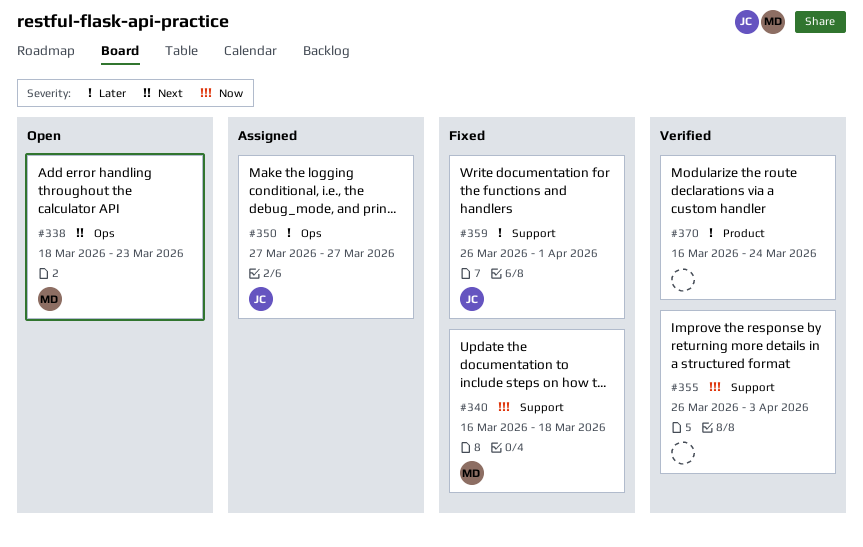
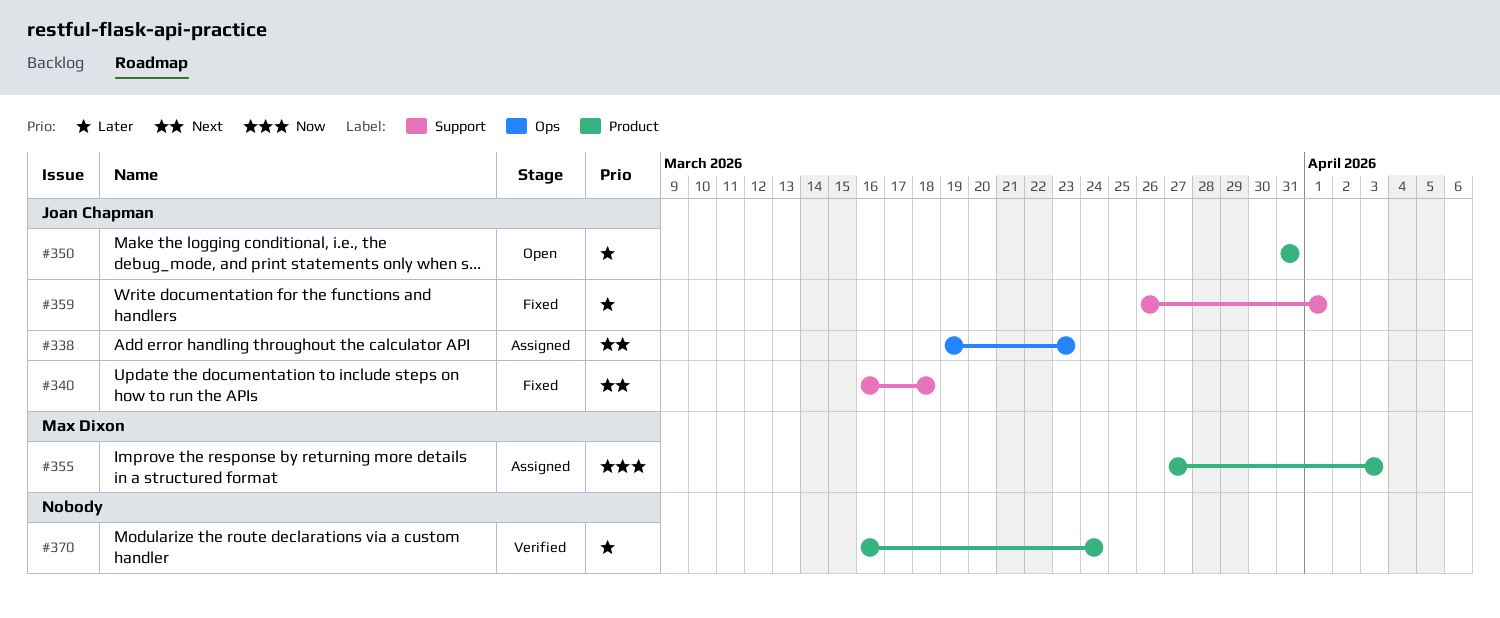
#338, status: Open -> Assigned
#338, owner: Max Dixon -> Joan Chapman
#338, start: Mar 18 -> Mar 19
#340, owner: Max Dixon -> Joan Chapman
#340, priority: Now -> Next
#350, status: Assigned -> Open
#350, label: Ops -> Product
#350, start: Mar 27 -> Mar 31
#350, due: Mar 27 -> Mar 31
#355, status: Verified -> Assigned
#355, owner: none -> Max Dixon
#355, label: Support -> Product
#355, start: Mar 26 -> Mar 27

